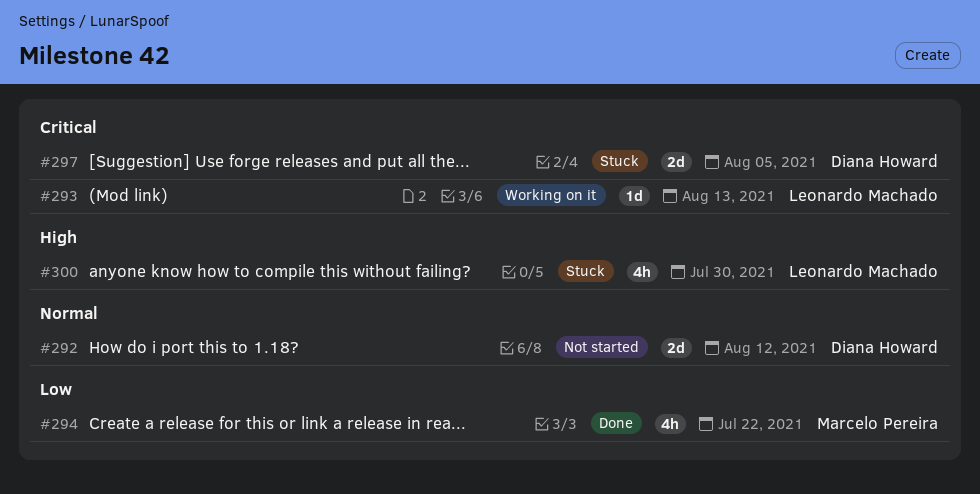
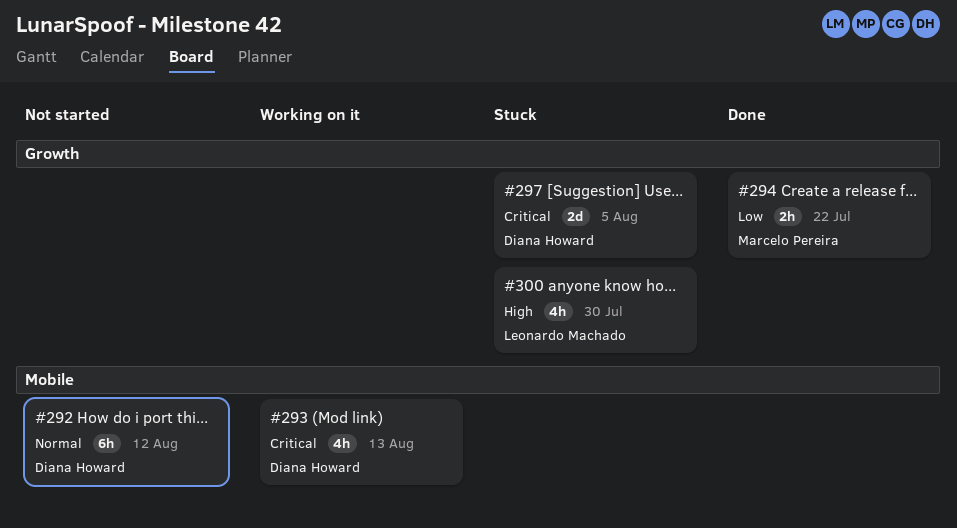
#292, estimate: 2d -> 6h
#293, owner: Leonardo Machado -> Diana Howard
#293, estimate: 1d -> 4h
#294, estimate: 4h -> 2h

